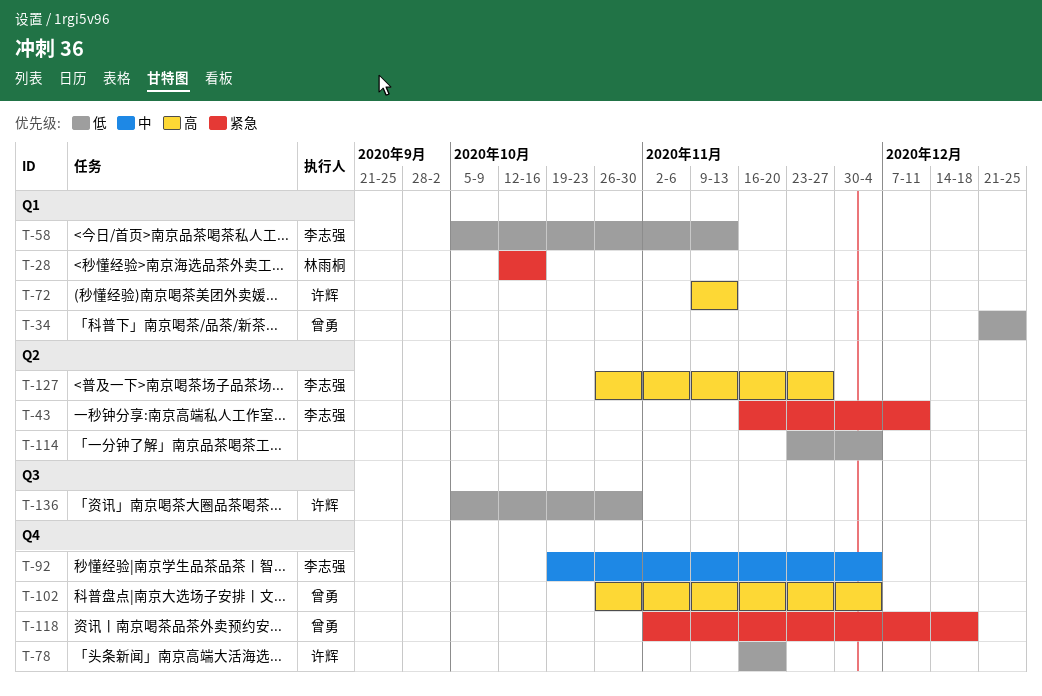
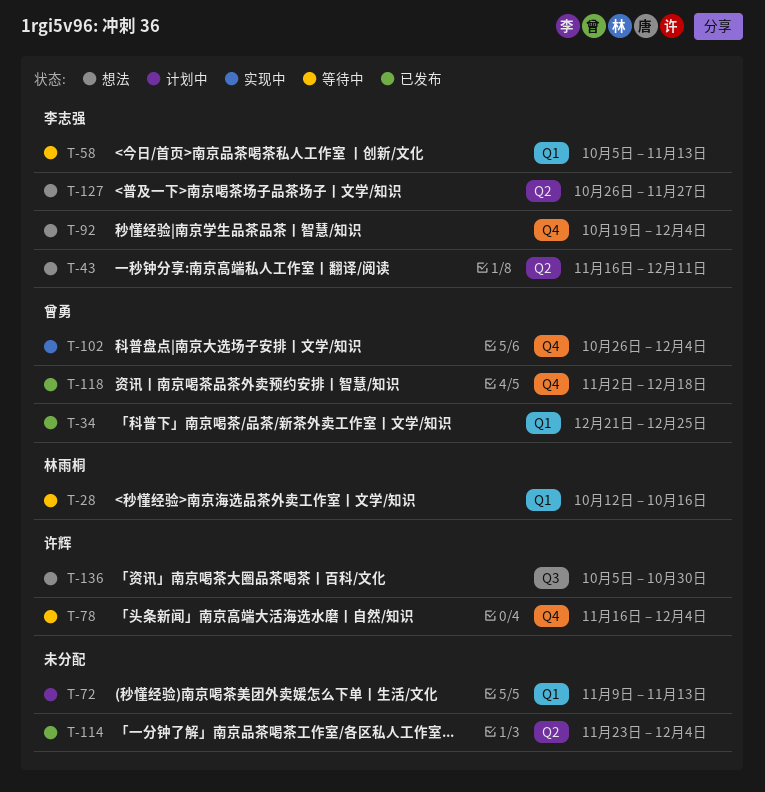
T-72, owner: 许辉 -> none
T-78, due: Nov 20 -> Dec 4

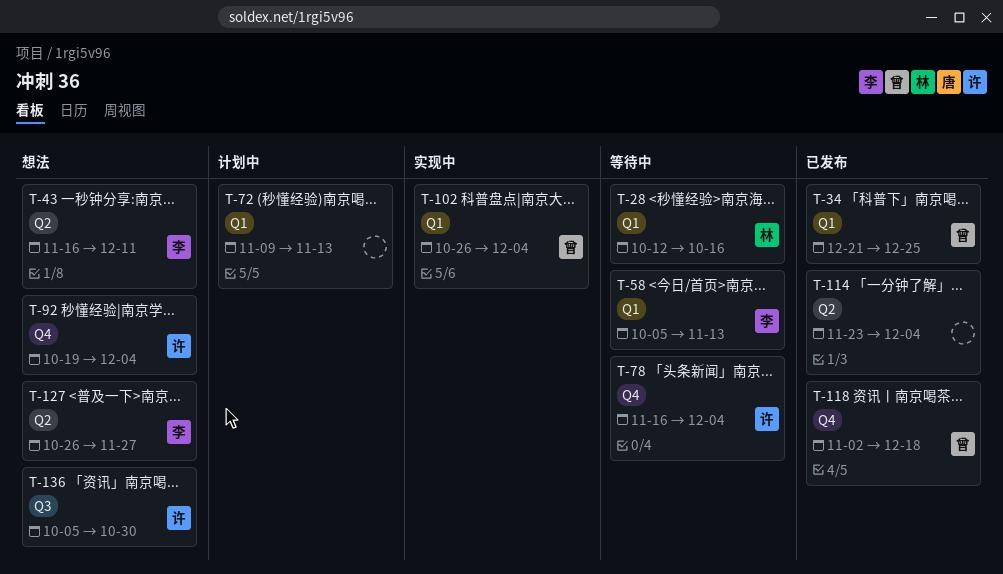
T-92, owner: 李志强 -> 许辉
T-102, label: Q4 -> Q1

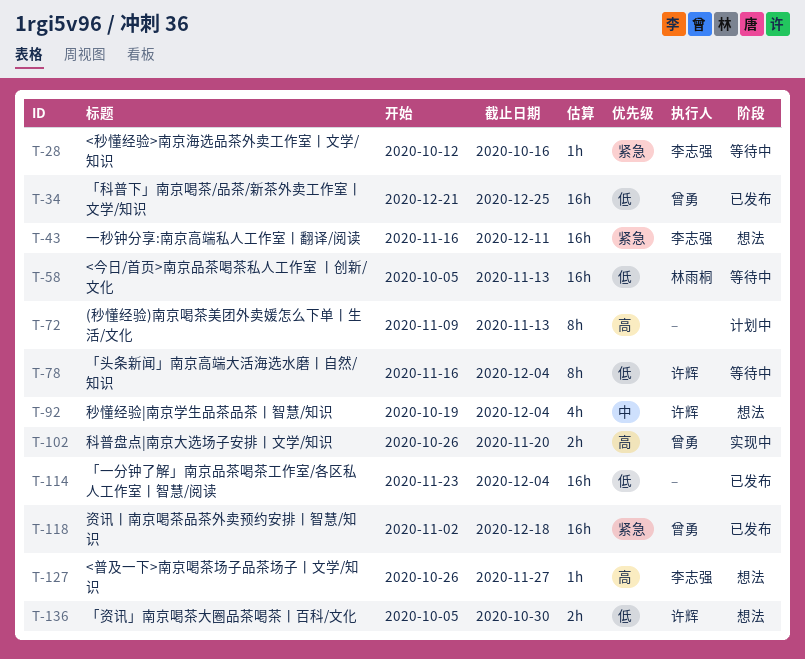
T-28, owner: 林雨桐 -> 李志强
T-58, owner: 李志强 -> 林雨桐
T-102, due: Dec 4 -> Nov 20

